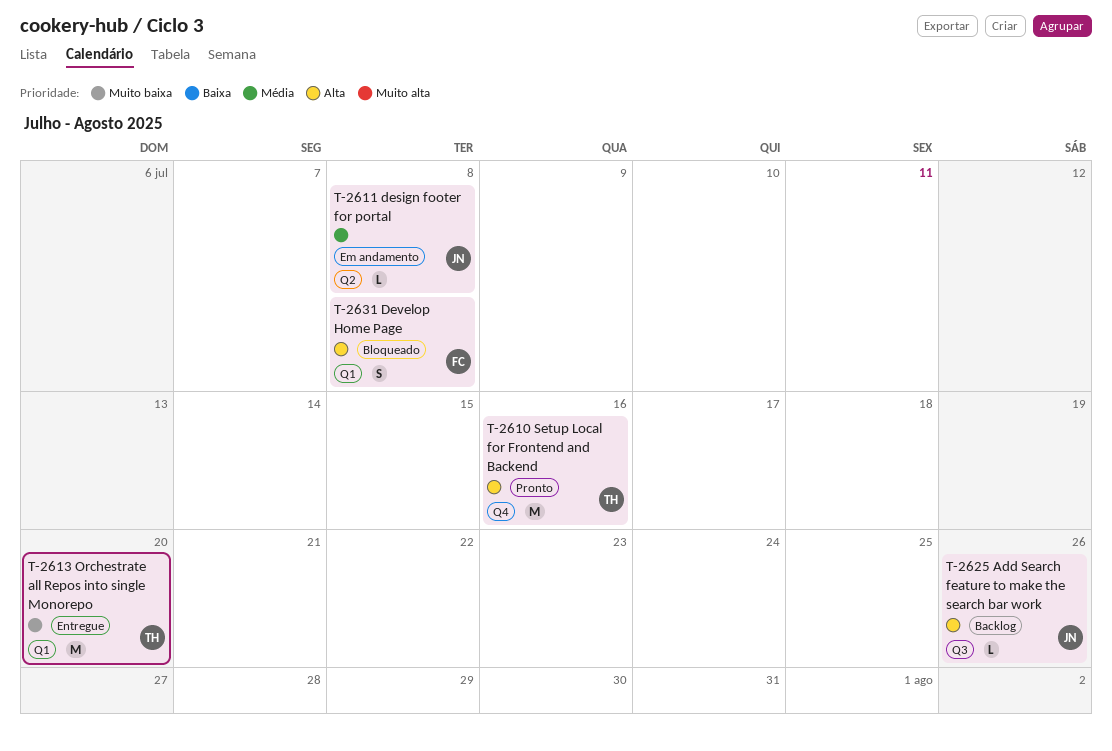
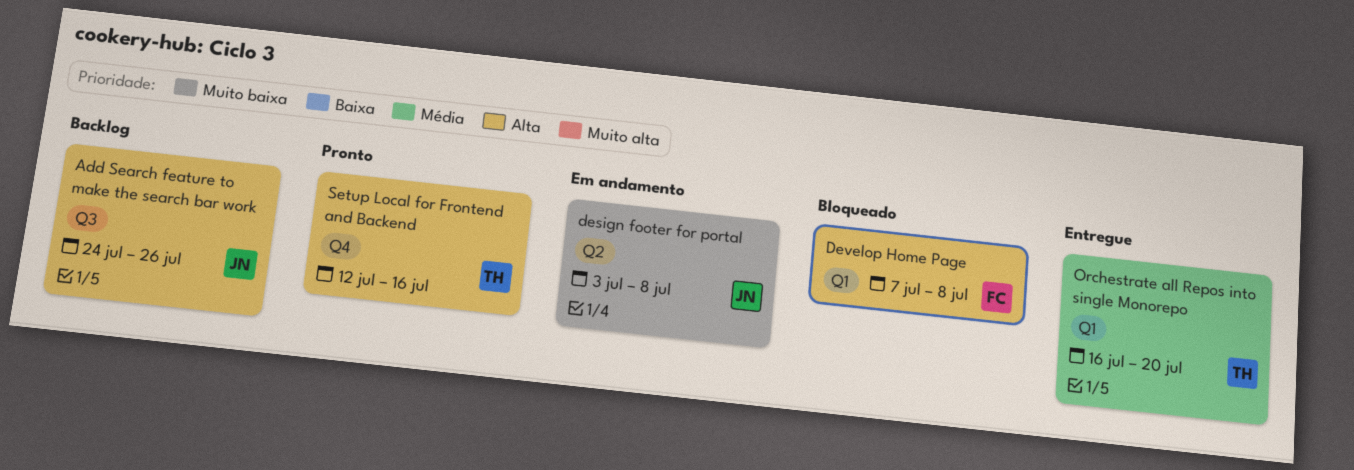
design footer for portal, priority: Média -> Muito baixa
Orchestrate all Repos into single Monorepo, priority: Muito baixa -> Média

